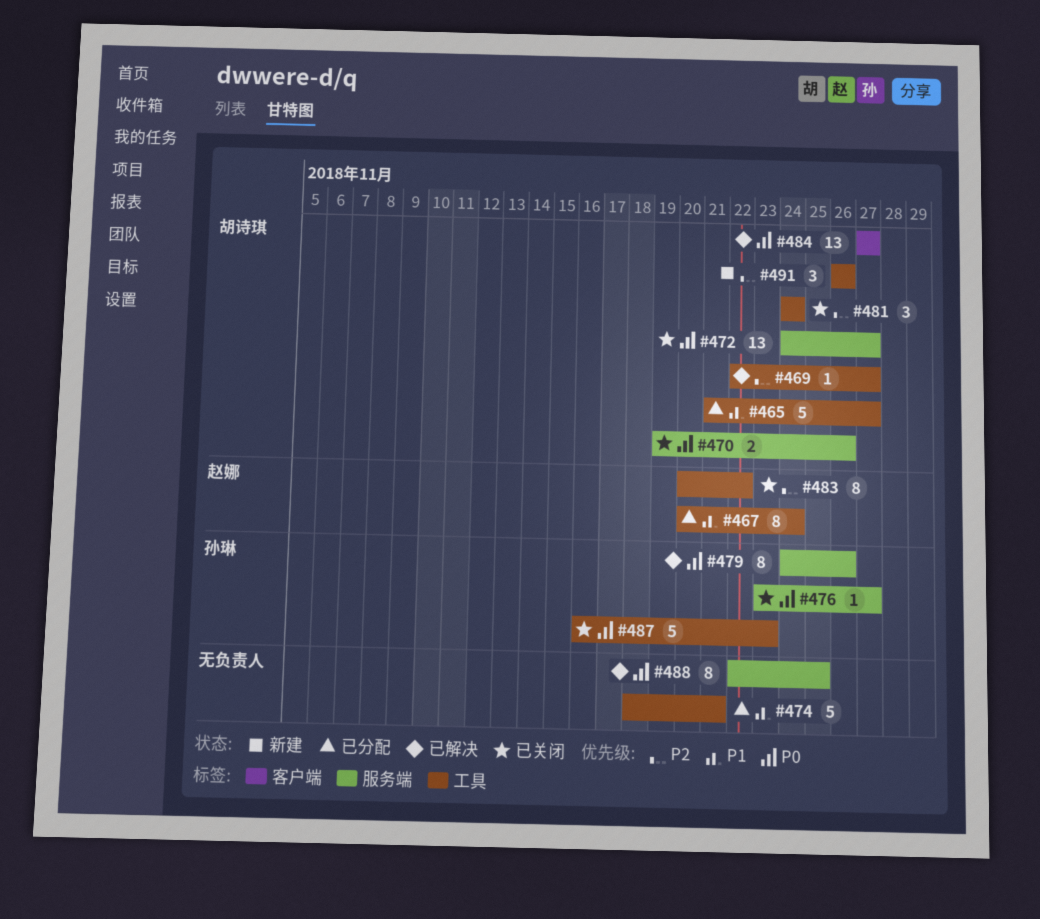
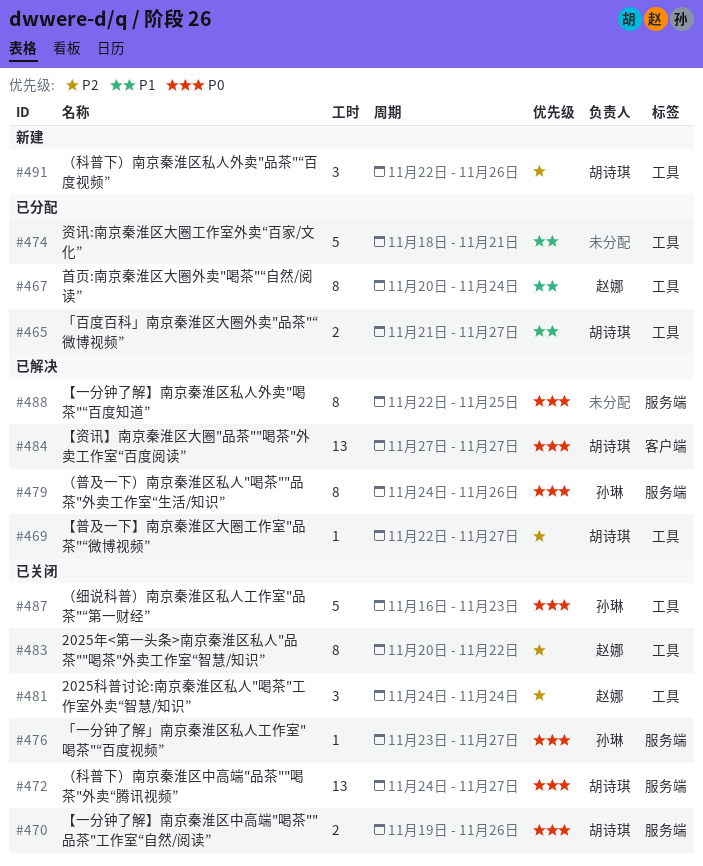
#465, estimate: 5 -> 2
#481, owner: 胡诗琪 -> 赵娜
#491, start: Nov 26 -> Nov 22

